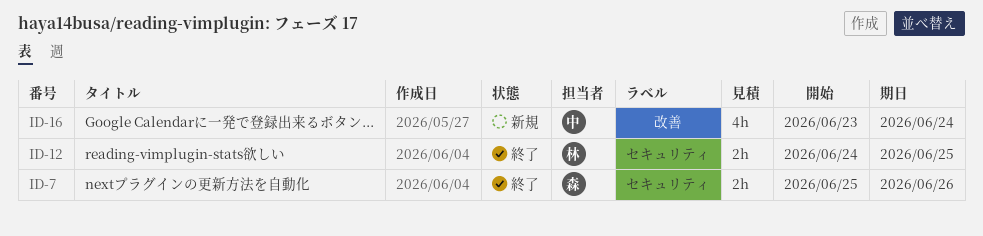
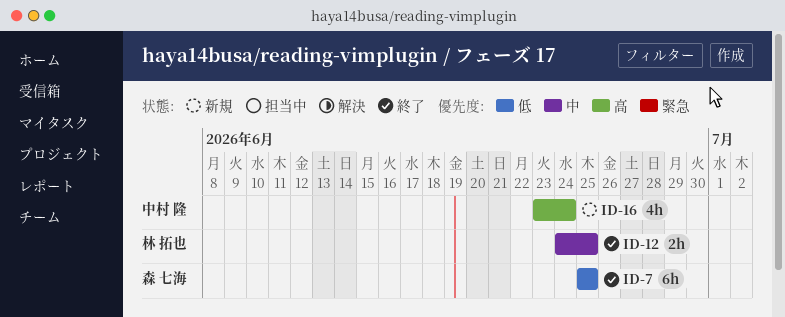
ID-7, estimate: 2h -> 6h
ID-7, due: Jun 26 -> Jun 25

